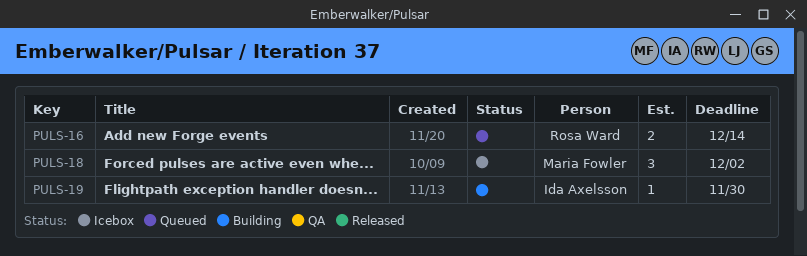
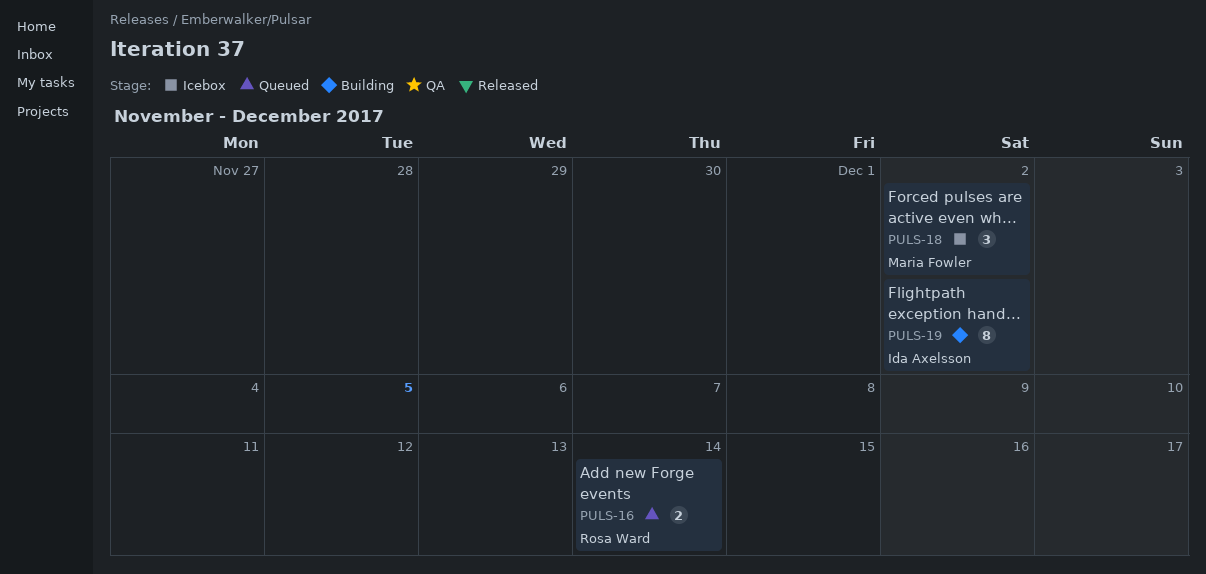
PULS-19, estimate: 1 -> 8
PULS-19, due: Nov 30 -> Dec 2

